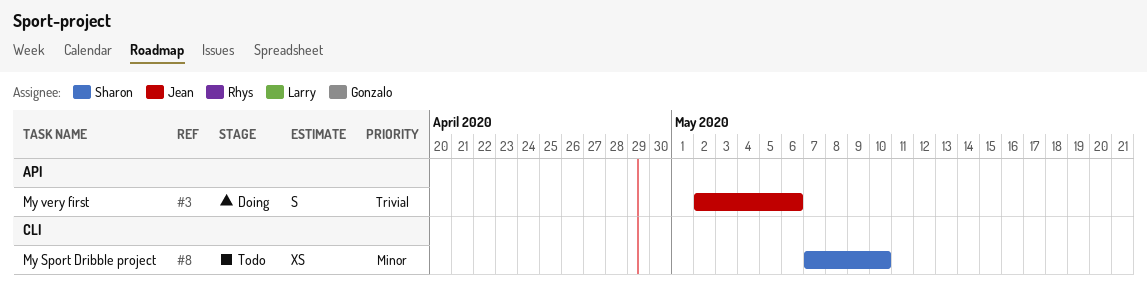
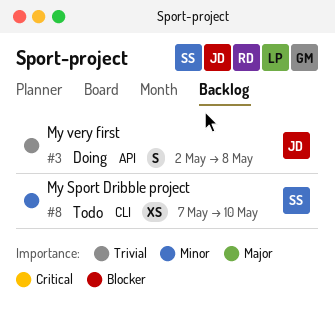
#3, due: May 6 -> May 8

